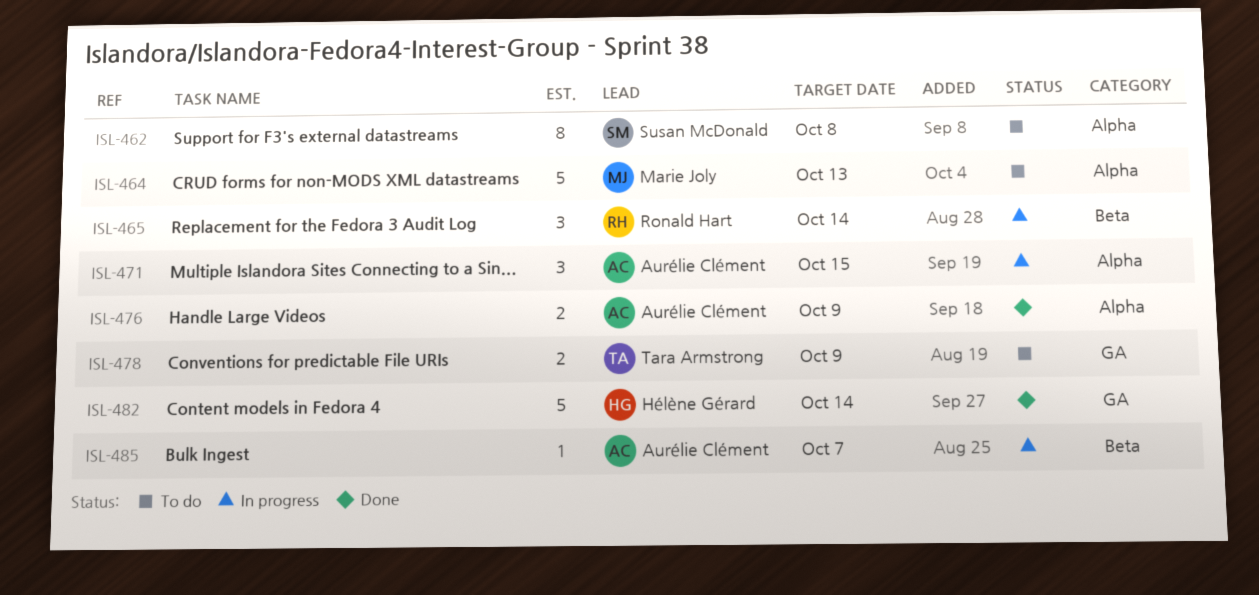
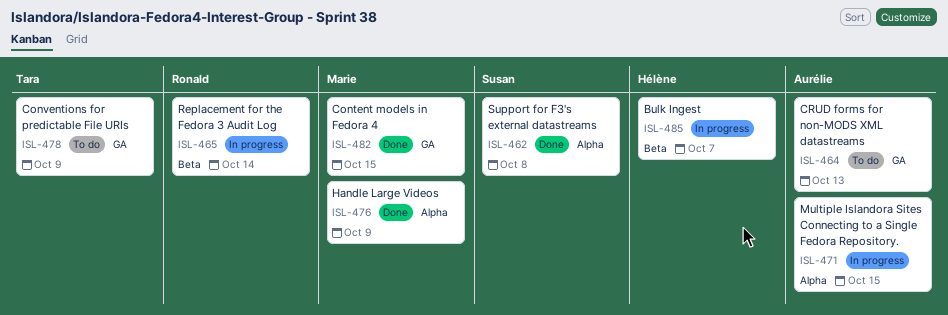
ISL-462, status: To do -> Done
ISL-464, owner: Marie Joly -> Aurélie Clément
ISL-464, label: Alpha -> GA
ISL-476, owner: Aurélie Clément -> Marie Joly
ISL-482, owner: Hélène Gérard -> Marie Joly
ISL-482, due: Oct 14 -> Oct 15
ISL-485, owner: Aurélie Clément -> Hélène Gérard

